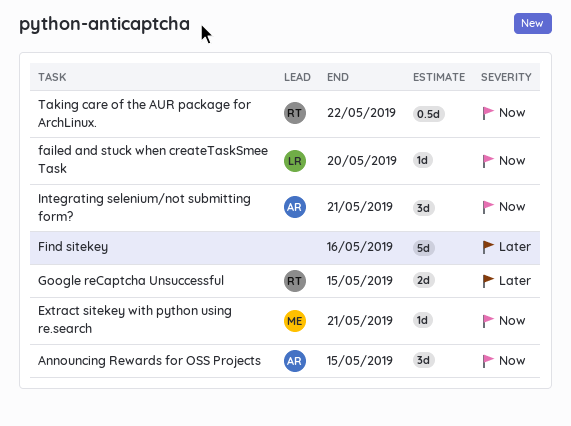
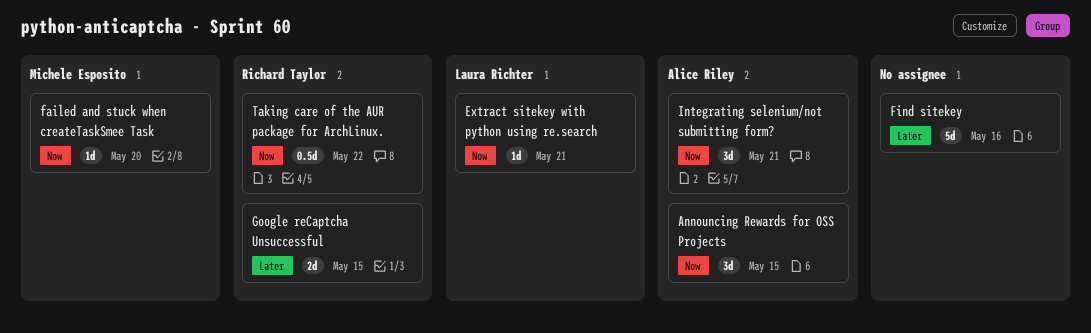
Extract sitekey with python using re.search, owner: Michele Esposito -> Laura Richter
failed and stuck when createTaskSmee Task, owner: Laura Richter -> Michele Esposito

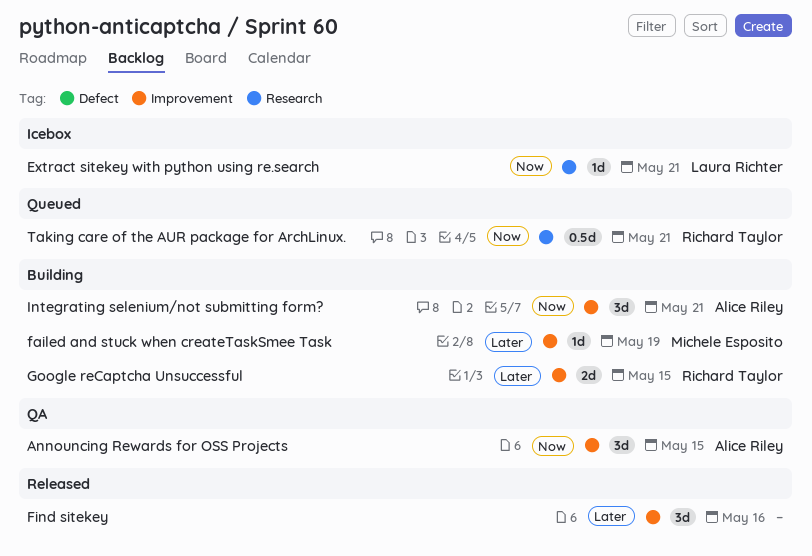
failed and stuck when createTaskSmee Task, priority: Now -> Later
failed and stuck when createTaskSmee Task, due: May 20 -> May 19
Find sitekey, estimate: 5d -> 3d
Taking care of the AUR package for ArchLinux., due: May 22 -> May 21

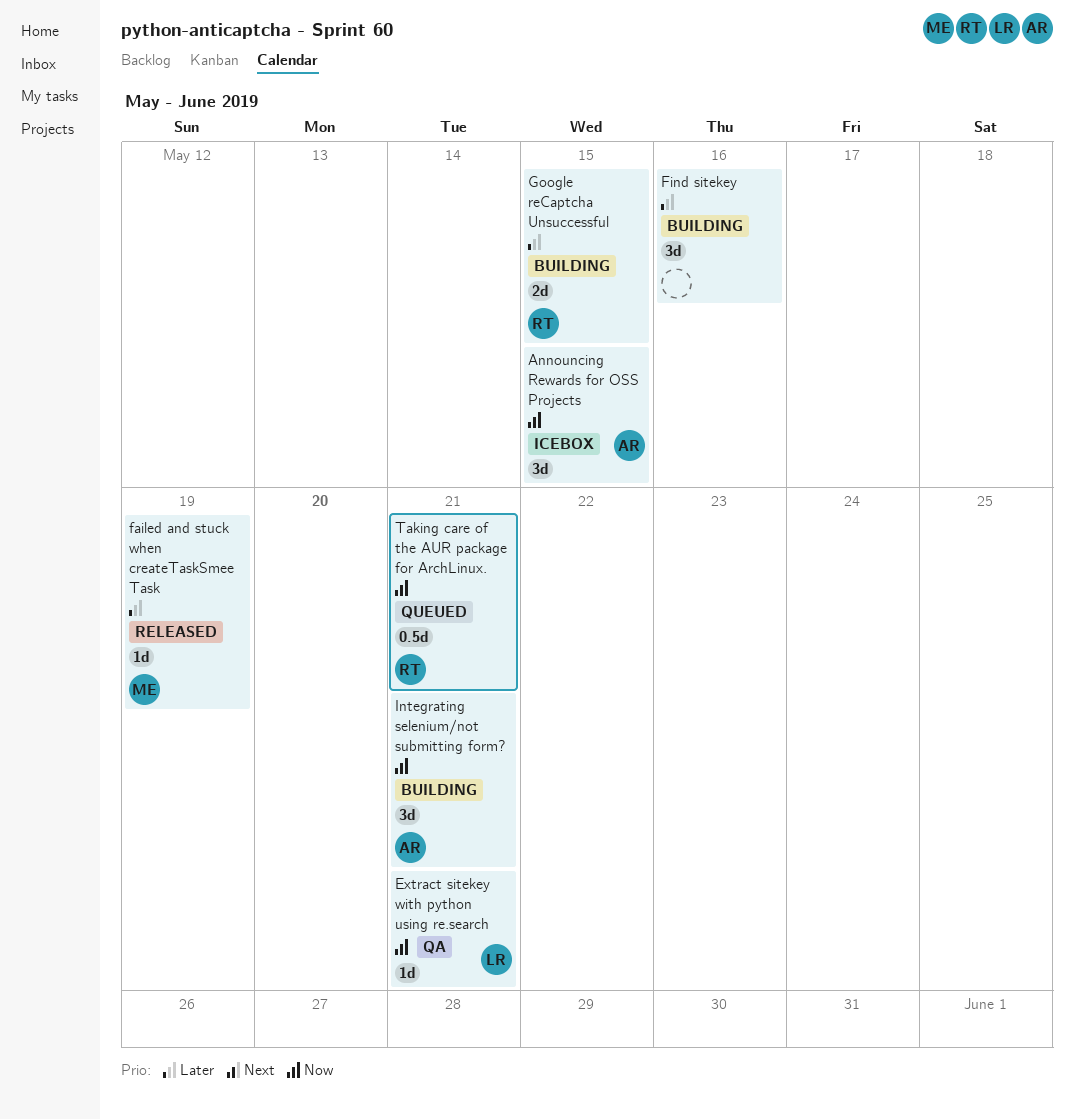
Announcing Rewards for OSS Projects, status: QA -> Icebox
Extract sitekey with python using re.search, status: Icebox -> QA
failed and stuck when createTaskSmee Task, status: Building -> Released
Find sitekey, status: Released -> Building

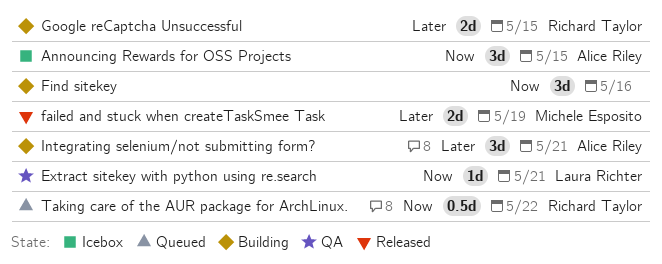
failed and stuck when createTaskSmee Task, estimate: 1d -> 2d
Find sitekey, priority: Later -> Now
Integrating selenium/not submitting form?, priority: Now -> Later
Taking care of the AUR package for ArchLinux., due: May 21 -> May 22

